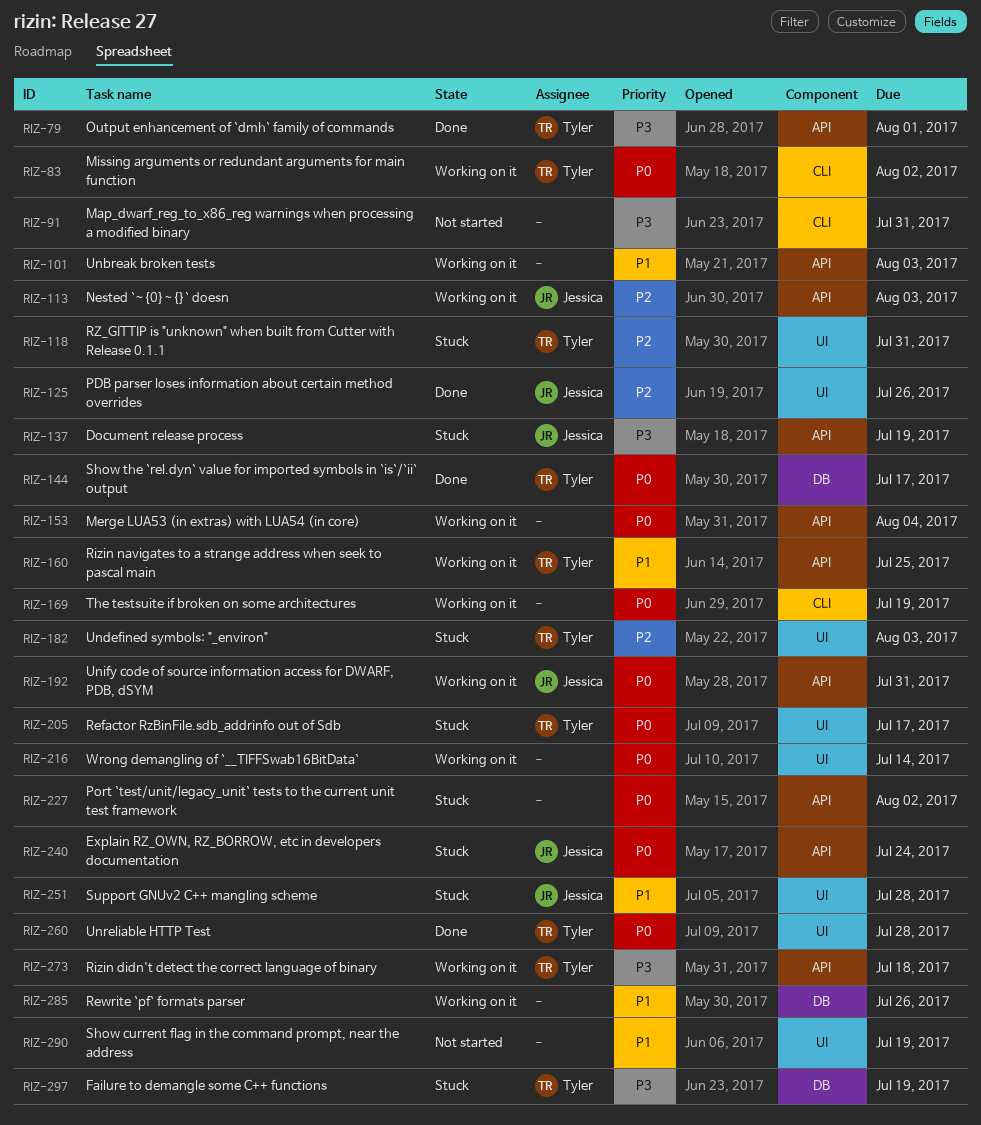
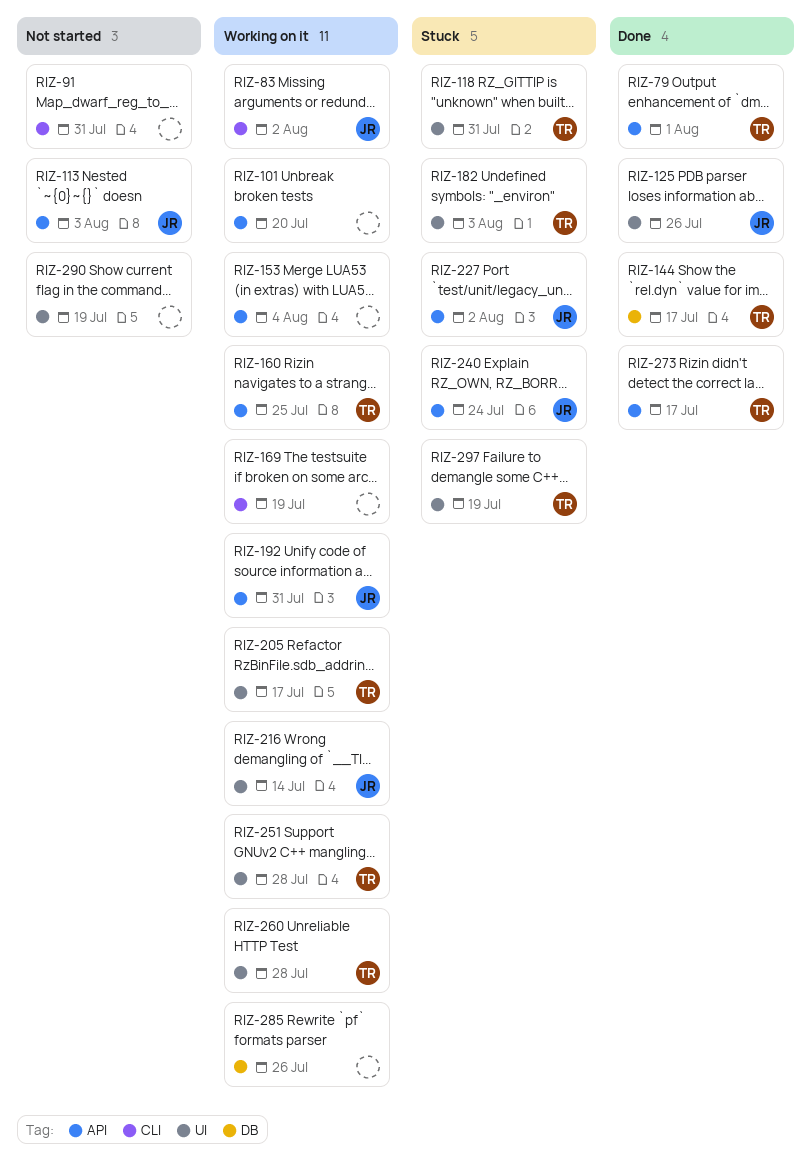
RIZ-83, owner: Tyler -> Jessica
RIZ-101, due: Aug 3 -> Jul 20
RIZ-113, status: Working on it -> Not started
RIZ-137: present -> none
RIZ-205, status: Stuck -> Working on it
RIZ-216, owner: none -> Jessica
RIZ-227, owner: none -> Jessica
RIZ-251, status: Stuck -> Working on it
RIZ-251, owner: Jessica -> Tyler
RIZ-260, status: Done -> Working on it
RIZ-273, status: Working on it -> Done
RIZ-273, due: Jul 18 -> Jul 17
RIZ-297, label: DB -> UI

